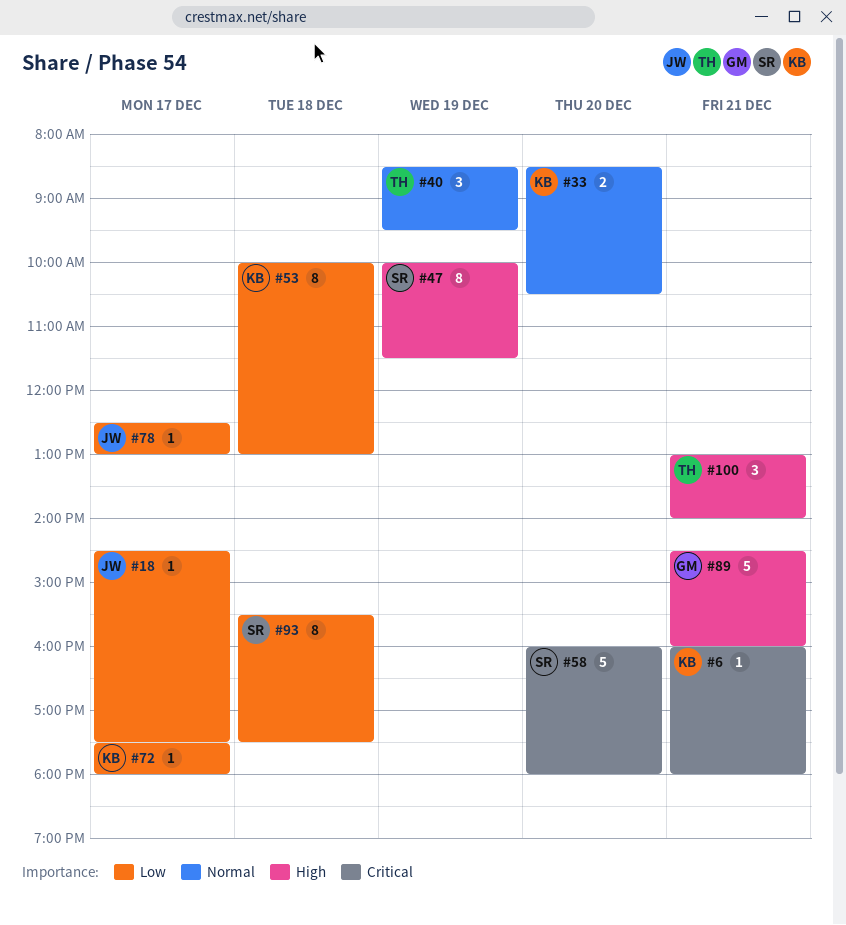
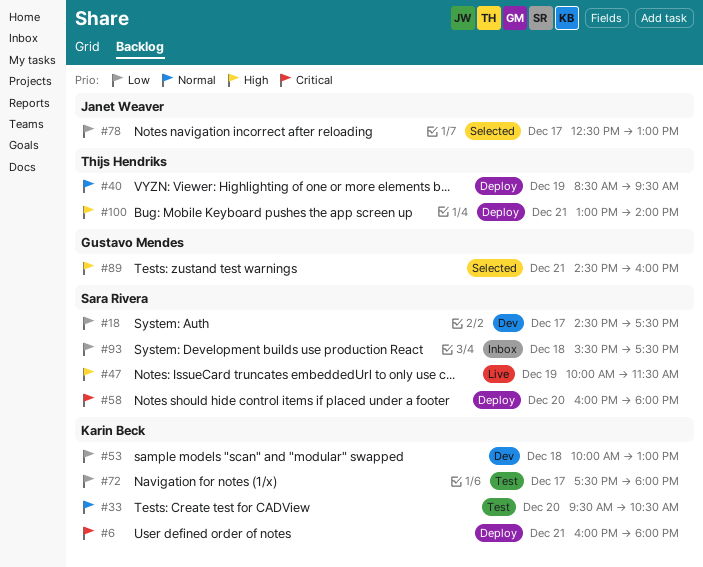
#18, owner: Janet Weaver -> Sara Rivera
#33, begins: 08:30 -> 09:30

